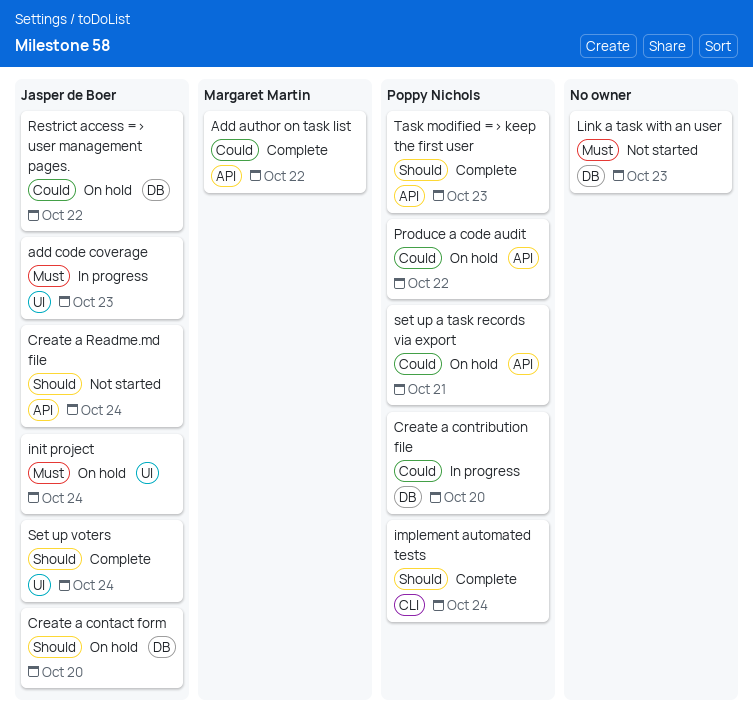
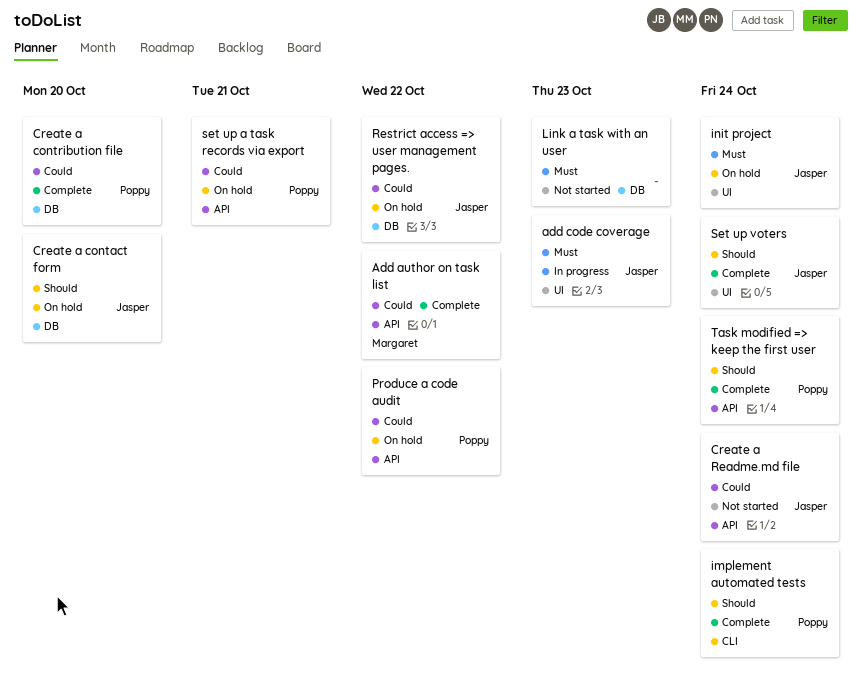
Create a contribution file, status: In progress -> Complete
Create a Readme.md file, priority: Should -> Could
Task modified => keep the first user, due: Oct 23 -> Oct 24

